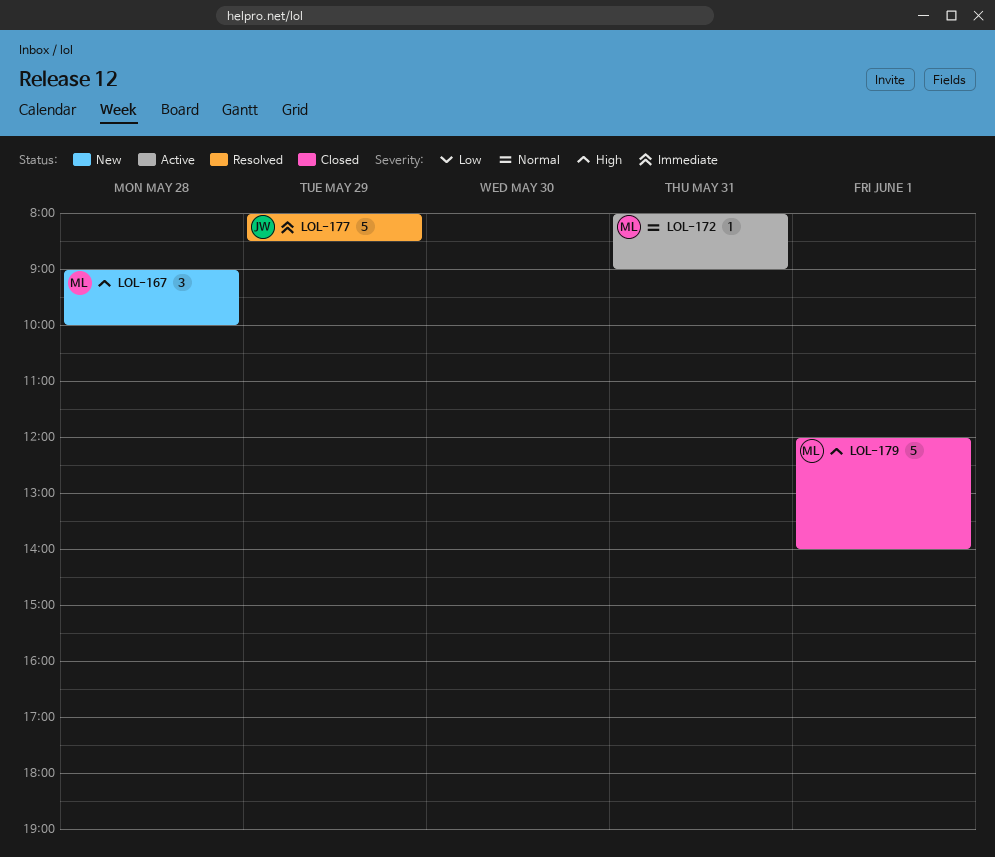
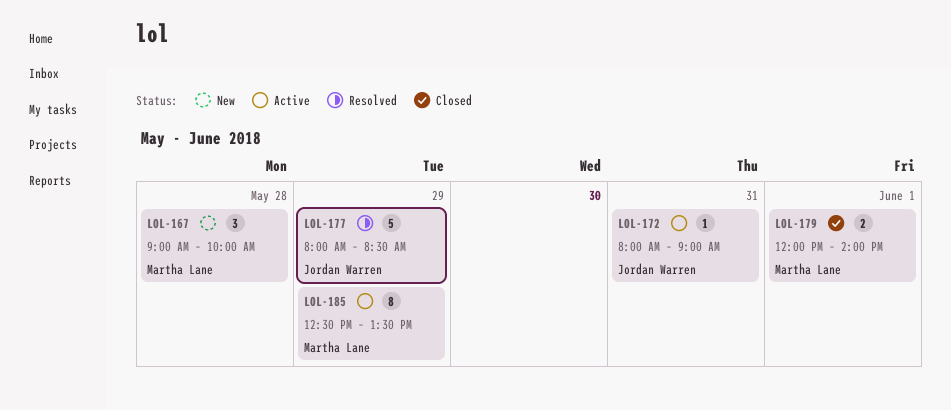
LOL-172, owner: Martha Lane -> Jordan Warren
LOL-179, estimate: 5 -> 2
LOL-185: none -> present

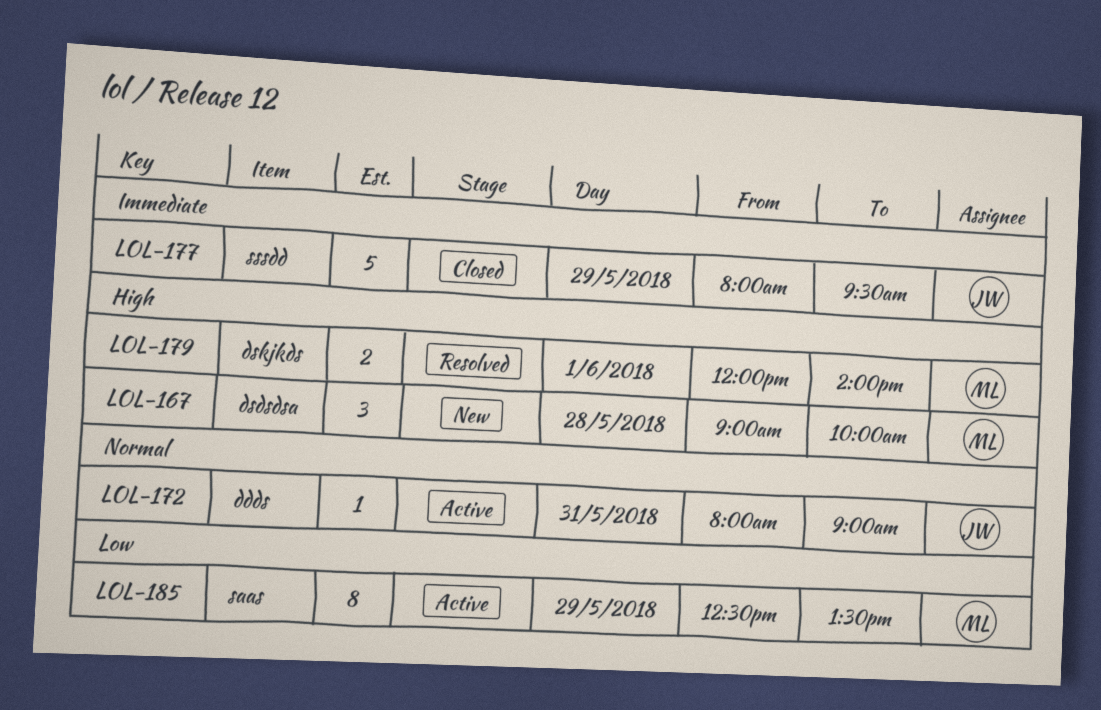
LOL-177, status: Resolved -> Closed
LOL-177, ends: 08:30 -> 09:30
LOL-179, status: Closed -> Resolved

